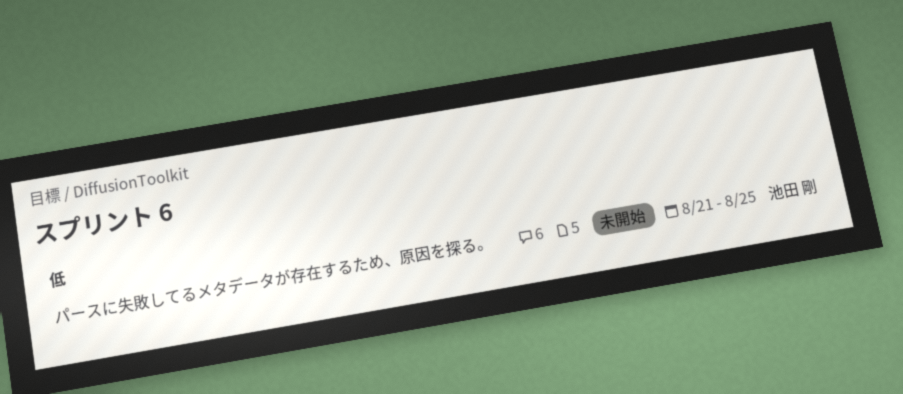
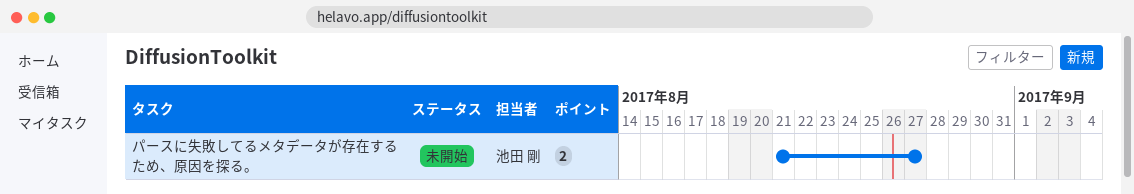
パースに失敗してるメタデータが存在するため、原因を探る。, due: Aug 25 -> Aug 27

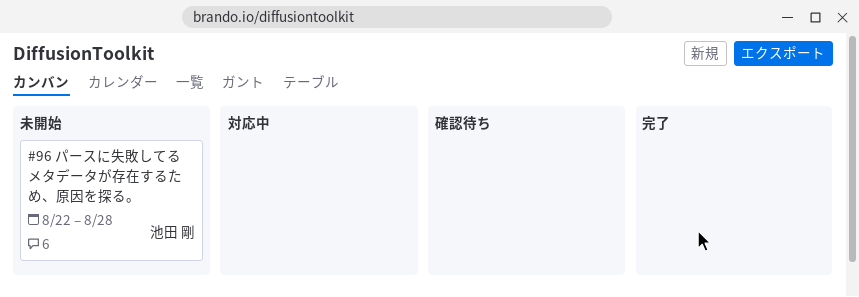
パースに失敗してるメタデータが存在するため、原因を探る。, start: Aug 21 -> Aug 22
パースに失敗してるメタデータが存在するため、原因を探る。, due: Aug 27 -> Aug 28

